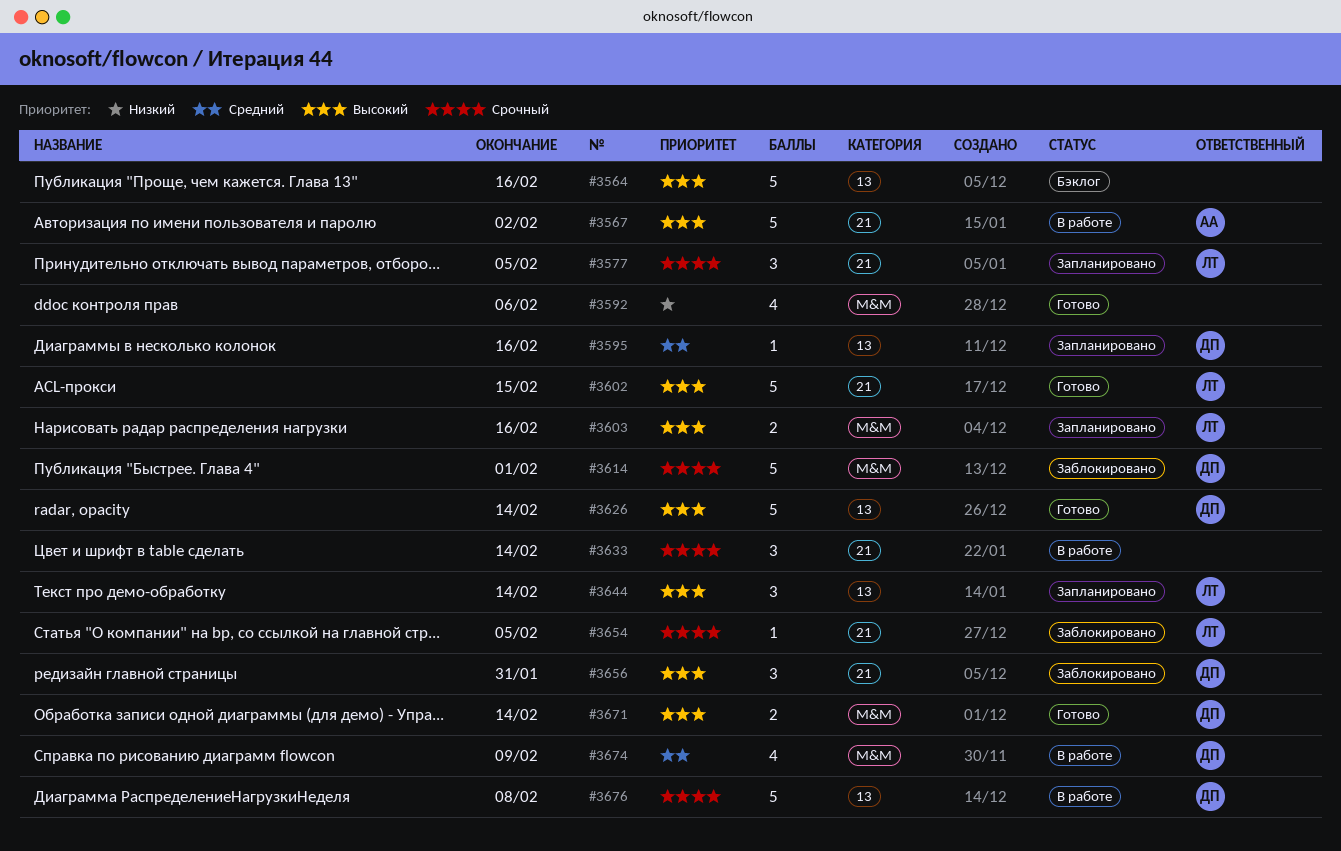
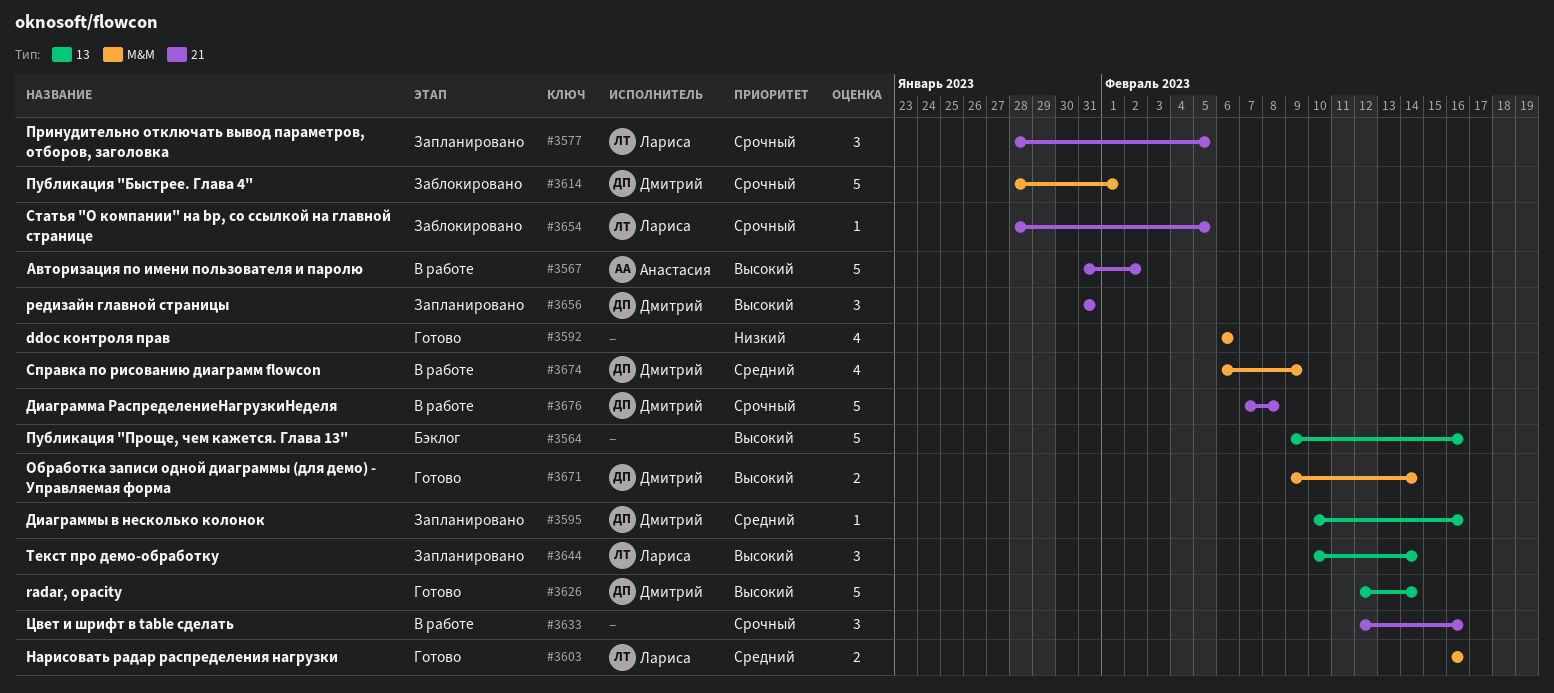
#3602: present -> none
#3603, status: Запланировано -> Готово
#3603, priority: Высокий -> Средний
#3633, due: Feb 14 -> Feb 16
#3656, status: Заблокировано -> Запланировано
#3676, label: 13 -> 21

